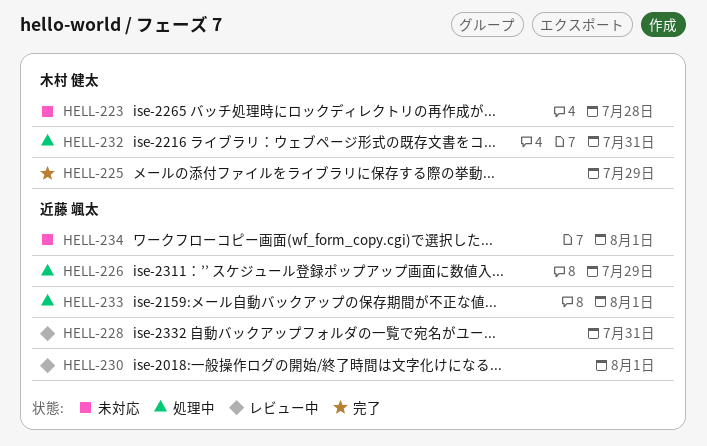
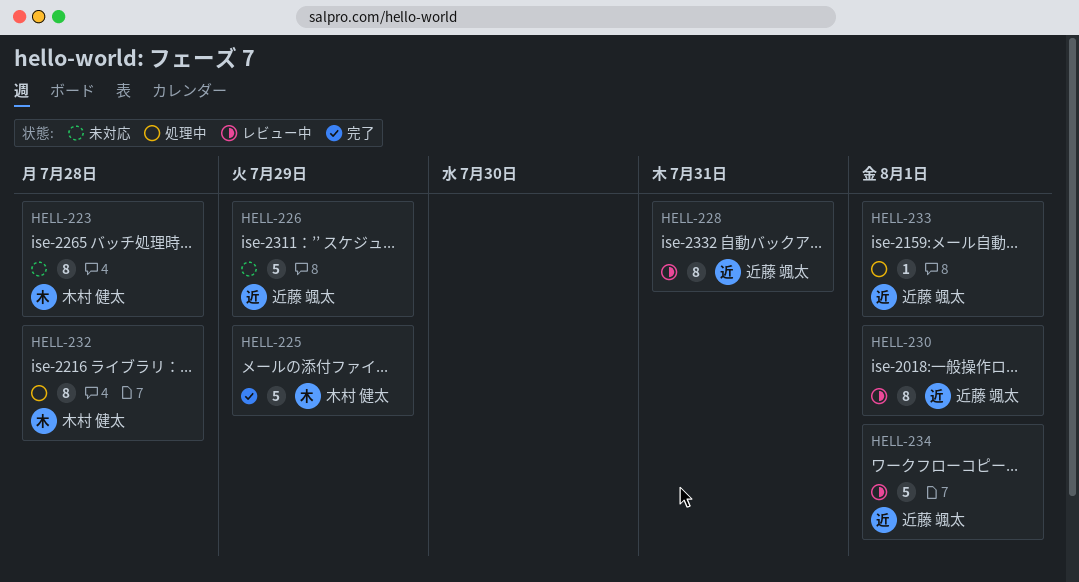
HELL-226, status: 処理中 -> 未対応
HELL-232, due: Jul 31 -> Jul 28
HELL-234, status: 未対応 -> レビュー中

